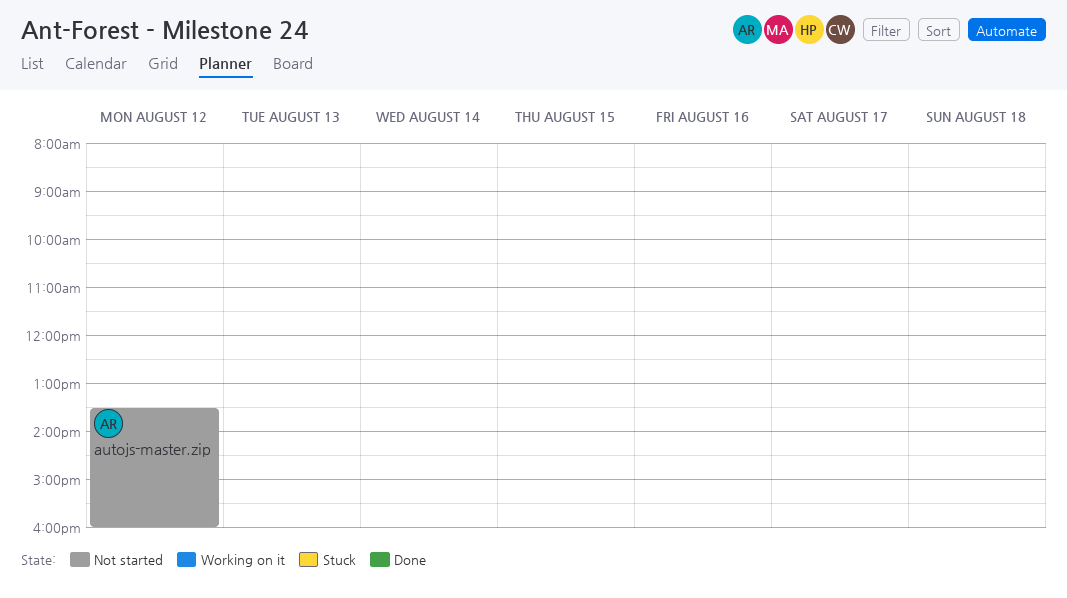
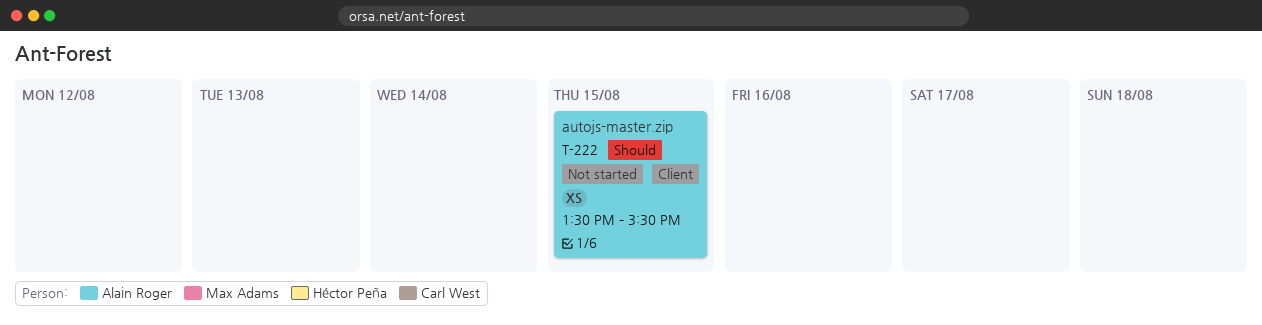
autojs-master.zip, day: Aug 12 -> Aug 15
autojs-master.zip, ends: 16:00 -> 15:30

